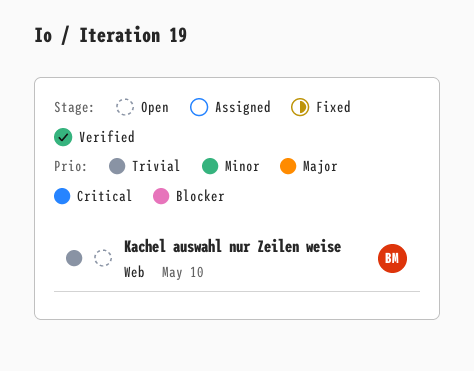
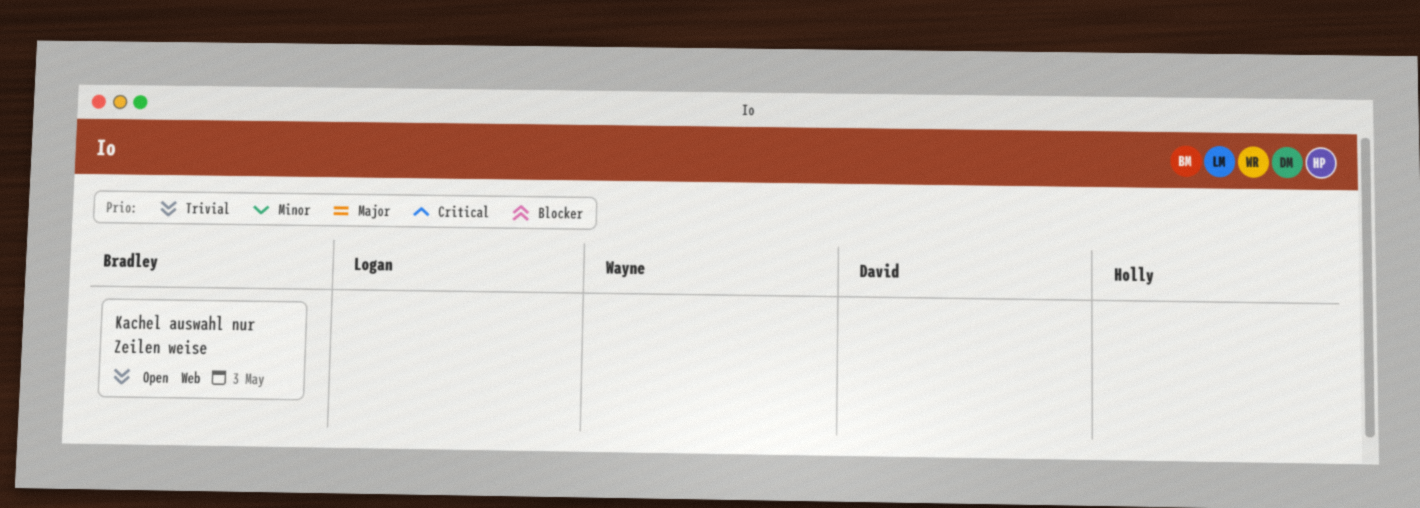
Kachel auswahl nur Zeilen weise, due: May 10 -> May 3

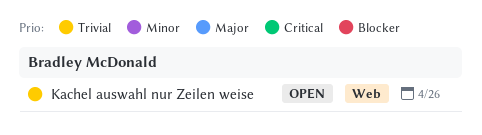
Kachel auswahl nur Zeilen weise, due: May 3 -> Apr 26

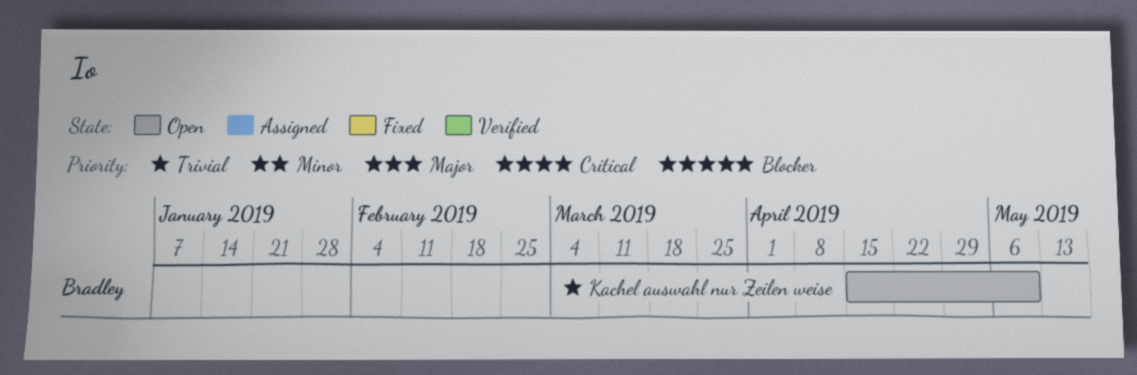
Kachel auswahl nur Zeilen weise, due: Apr 26 -> May 10

